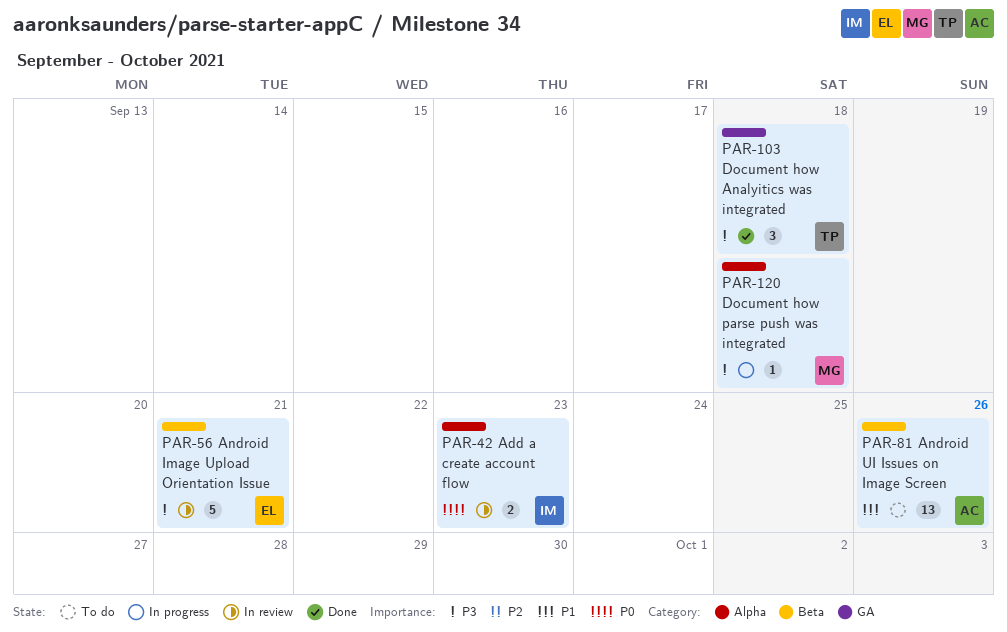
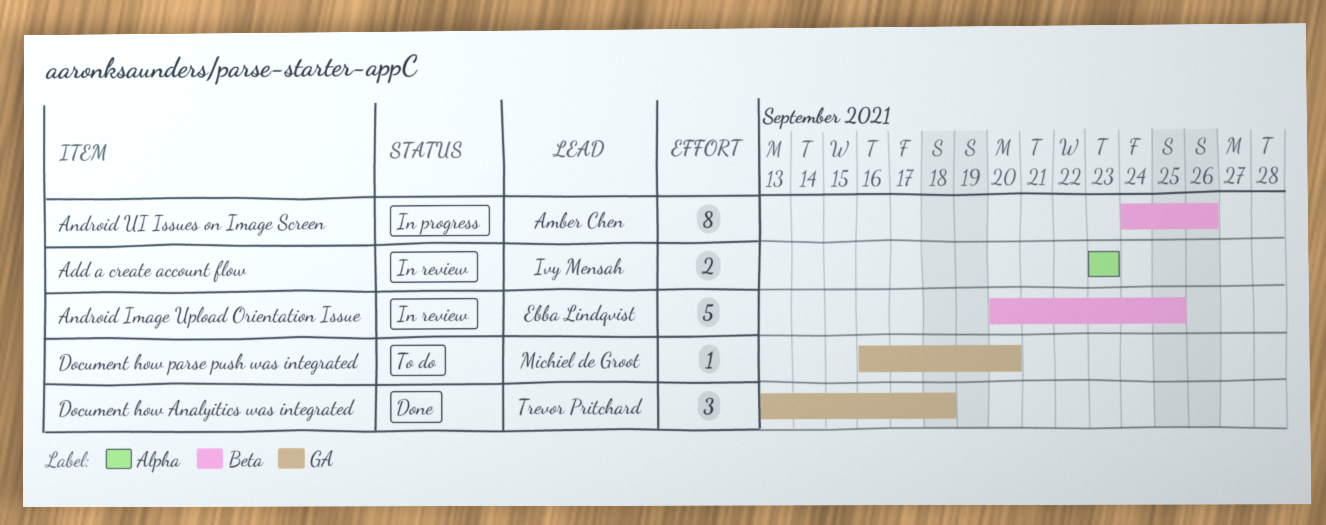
Android Image Upload Orientation Issue, due: Sep 21 -> Sep 25
Android UI Issues on Image Screen, status: To do -> In progress
Android UI Issues on Image Screen, estimate: 13 -> 8
Document how parse push was integrated, status: In progress -> To do
Document how parse push was integrated, label: Alpha -> GA
Document how parse push was integrated, due: Sep 18 -> Sep 20

